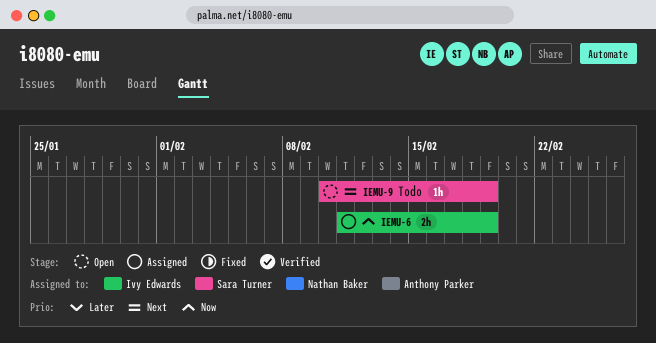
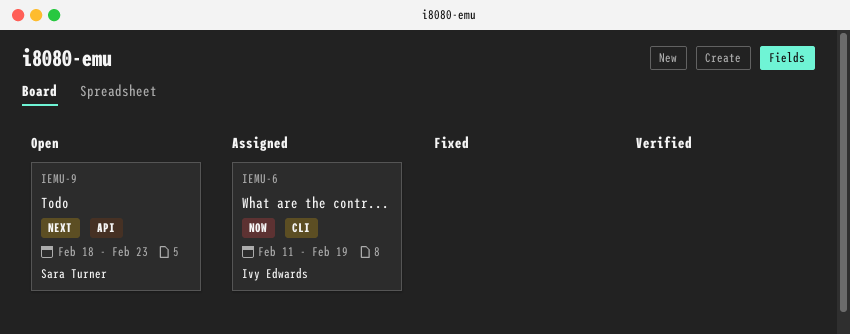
IEMU-9, start: Feb 10 -> Feb 18
IEMU-9, due: Feb 19 -> Feb 23

